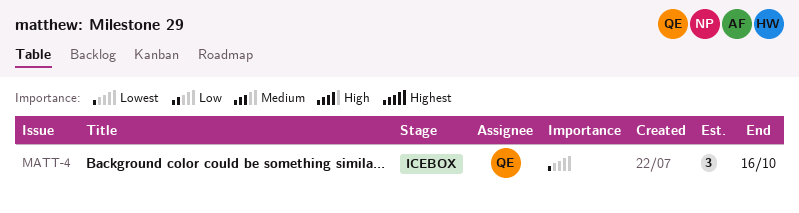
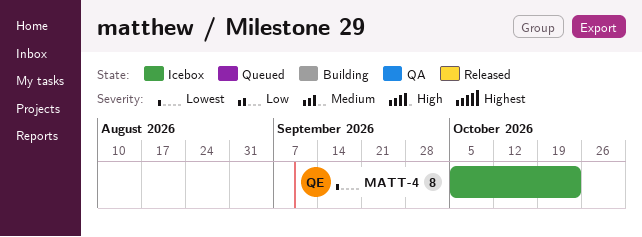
MATT-4, estimate: 3 -> 8
MATT-4, due: Oct 16 -> Oct 23

